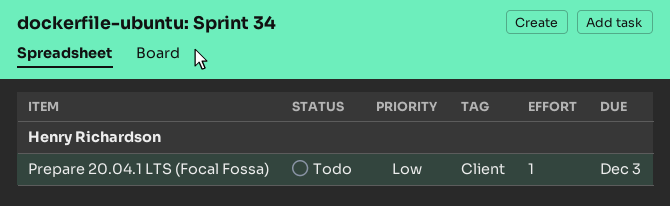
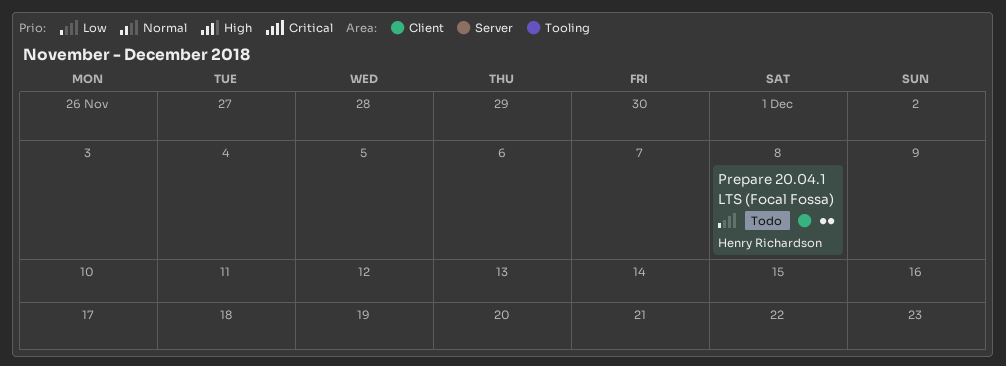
Prepare 20.04.1 LTS (Focal Fossa), estimate: 1 -> 2
Prepare 20.04.1 LTS (Focal Fossa), due: Dec 3 -> Dec 8

